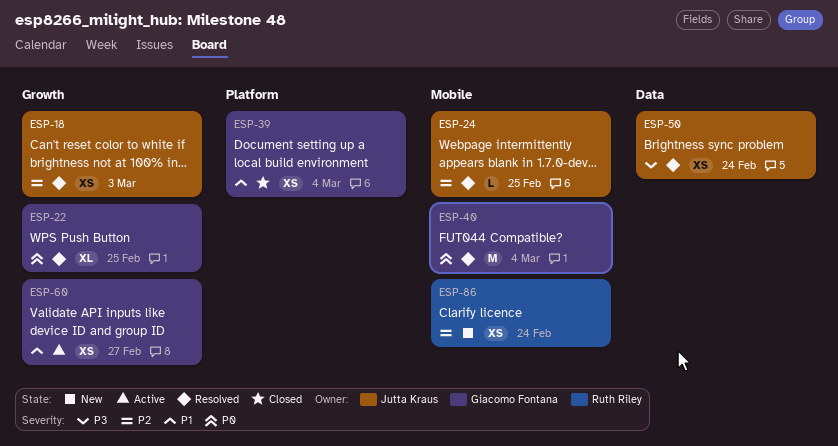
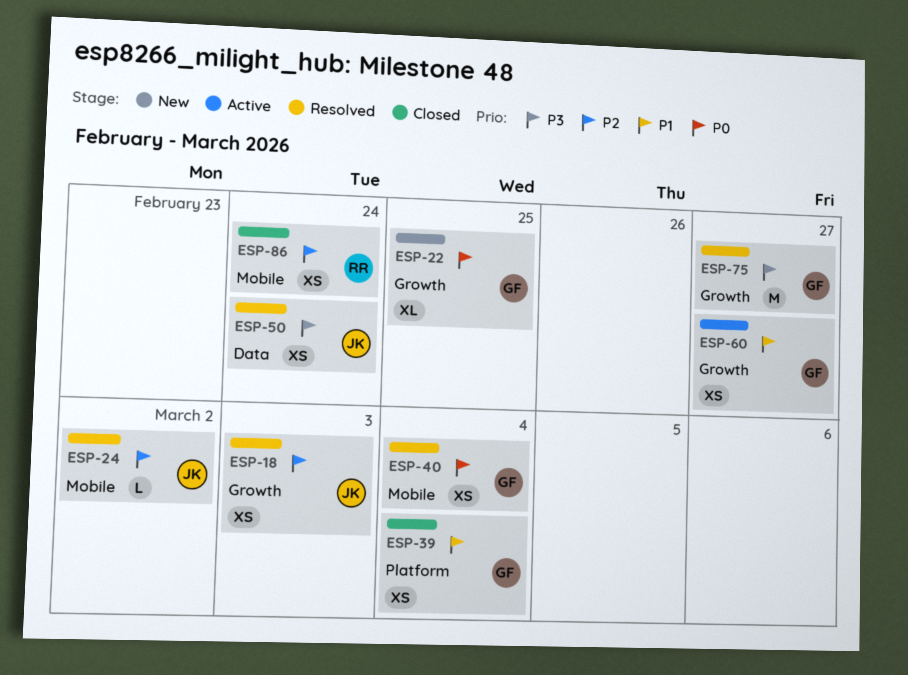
ESP-22, status: Resolved -> New
ESP-24, due: Feb 25 -> Mar 2
ESP-40, estimate: M -> XS
ESP-75: none -> present
ESP-86, status: New -> Closed

